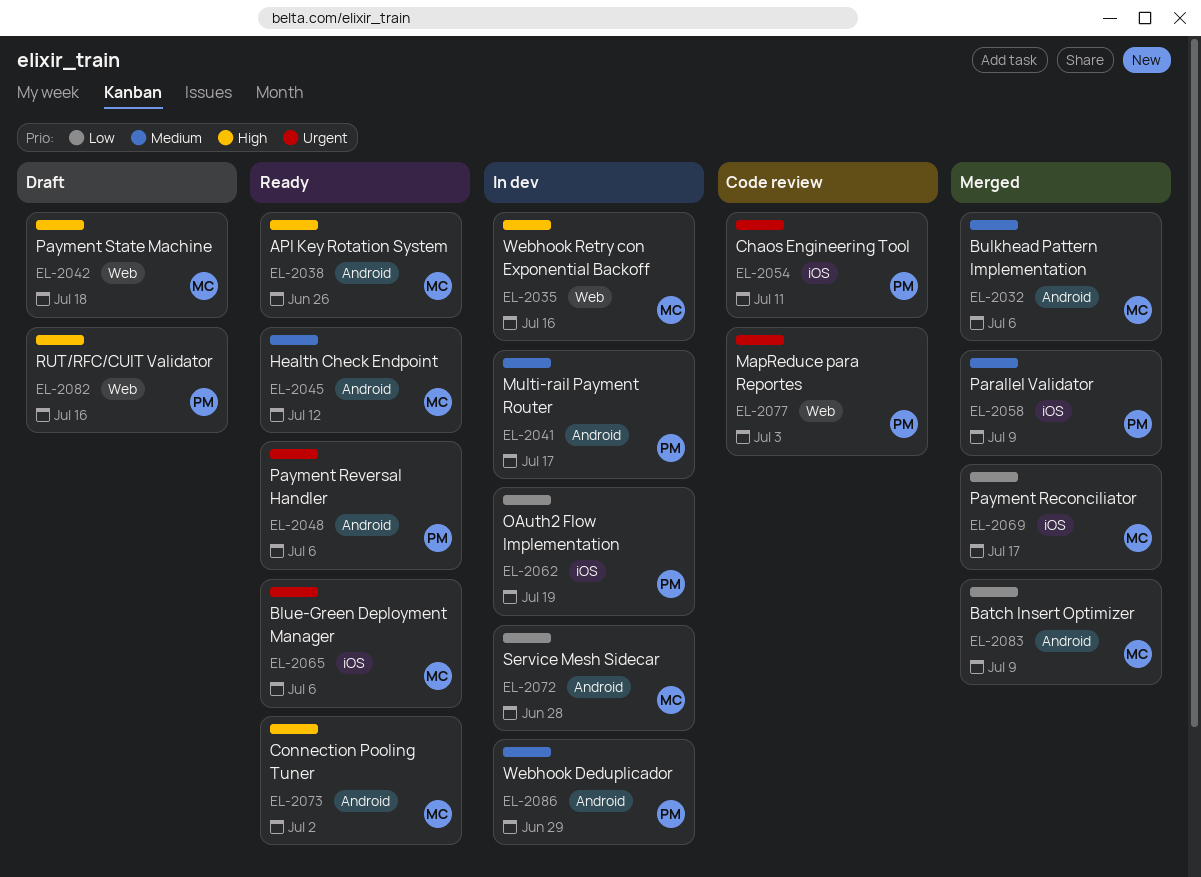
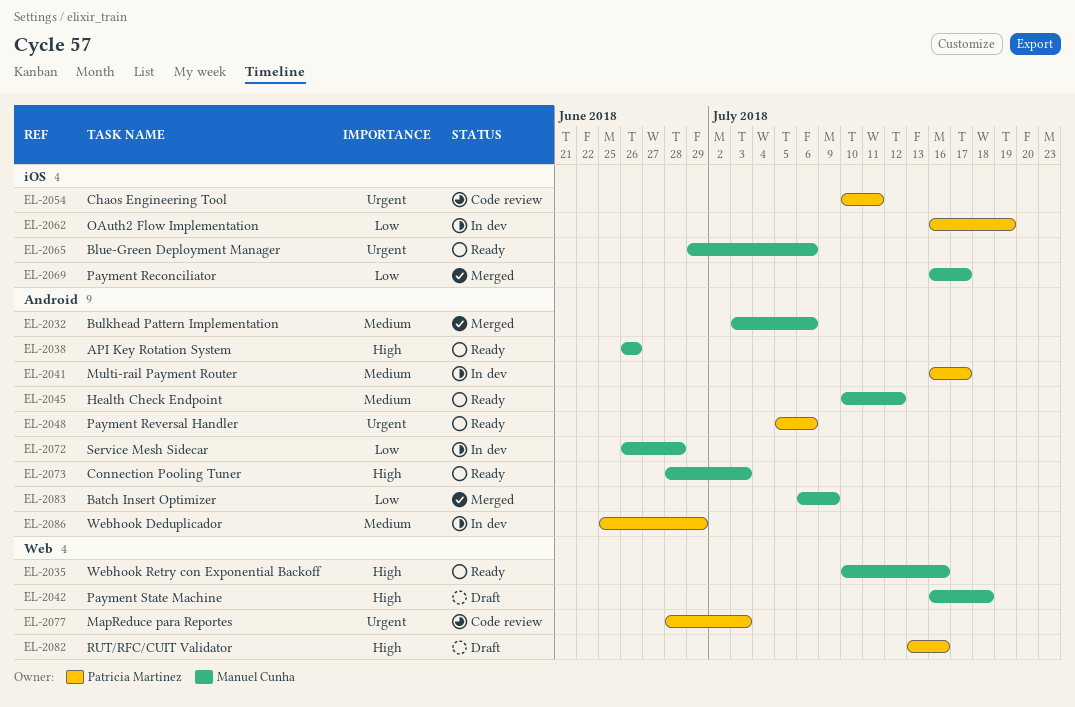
EL-2035, status: In dev -> Ready
EL-2058: present -> none
EL-2073, due: Jul 2 -> Jul 3

